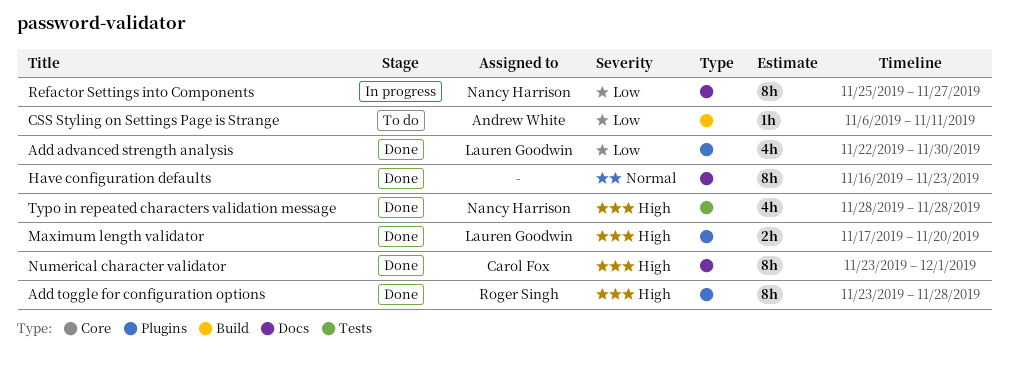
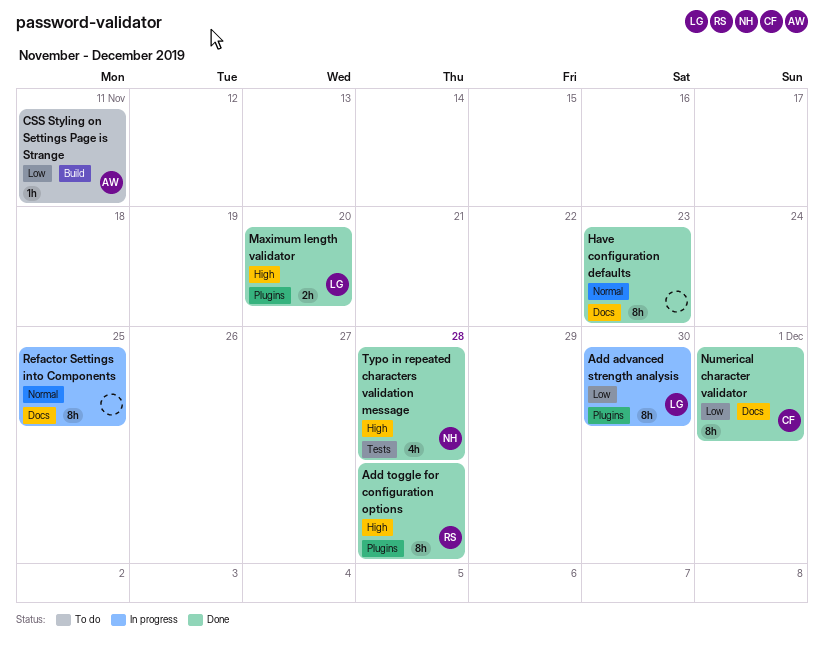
Add advanced strength analysis, status: Done -> In progress
Add advanced strength analysis, estimate: 4h -> 8h
Numerical character validator, priority: High -> Low
Refactor Settings into Components, owner: Nancy Harrison -> none
Refactor Settings into Components, priority: Low -> Normal
Refactor Settings into Components, due: Nov 27 -> Nov 25

